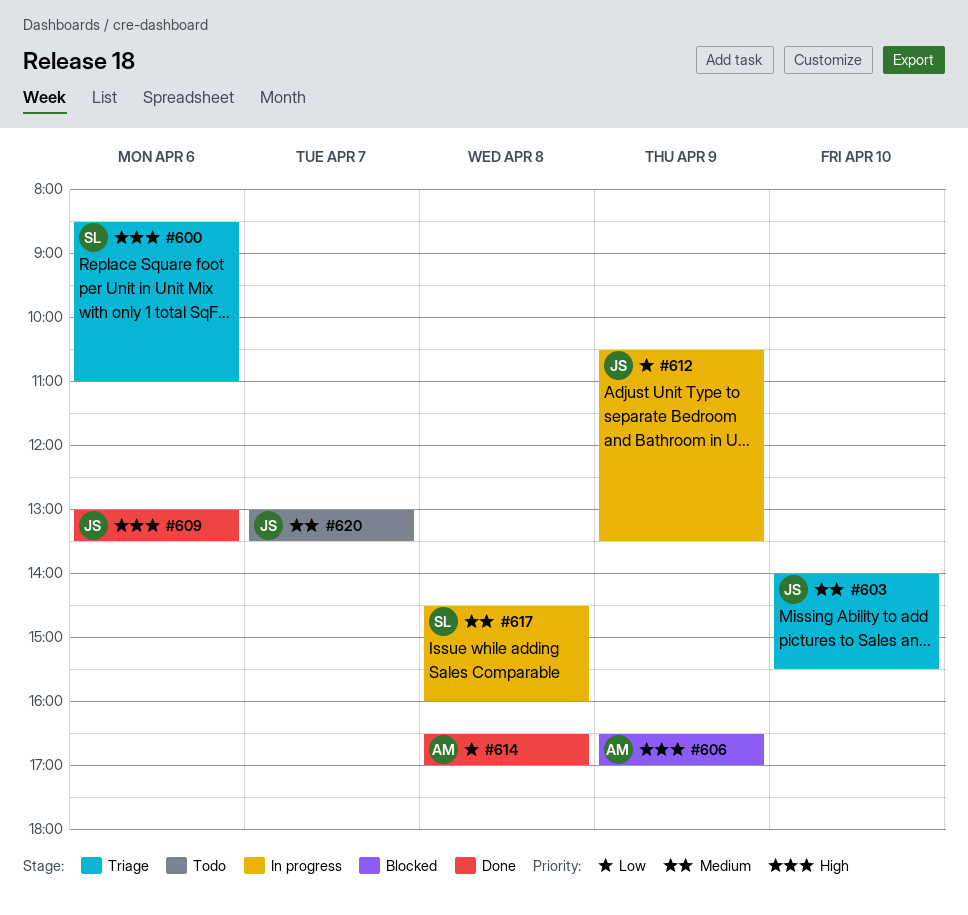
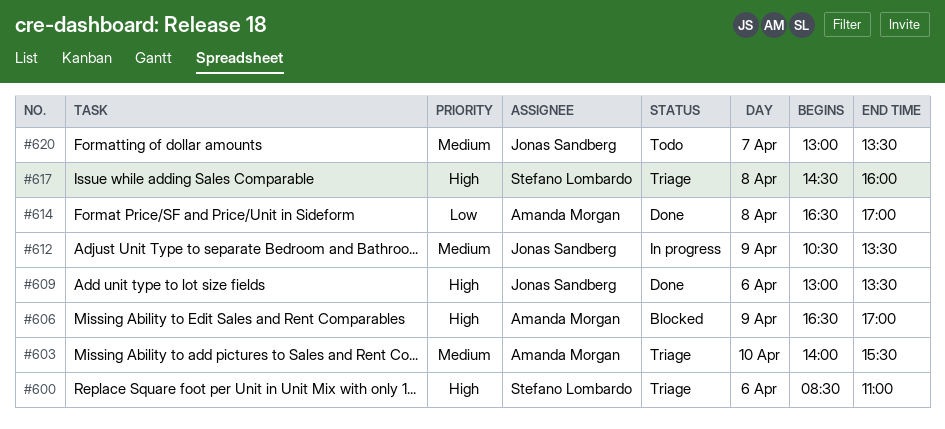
#603, owner: Jonas Sandberg -> Amanda Morgan
#612, priority: Low -> Medium
#617, status: In progress -> Triage
#617, priority: Medium -> High

